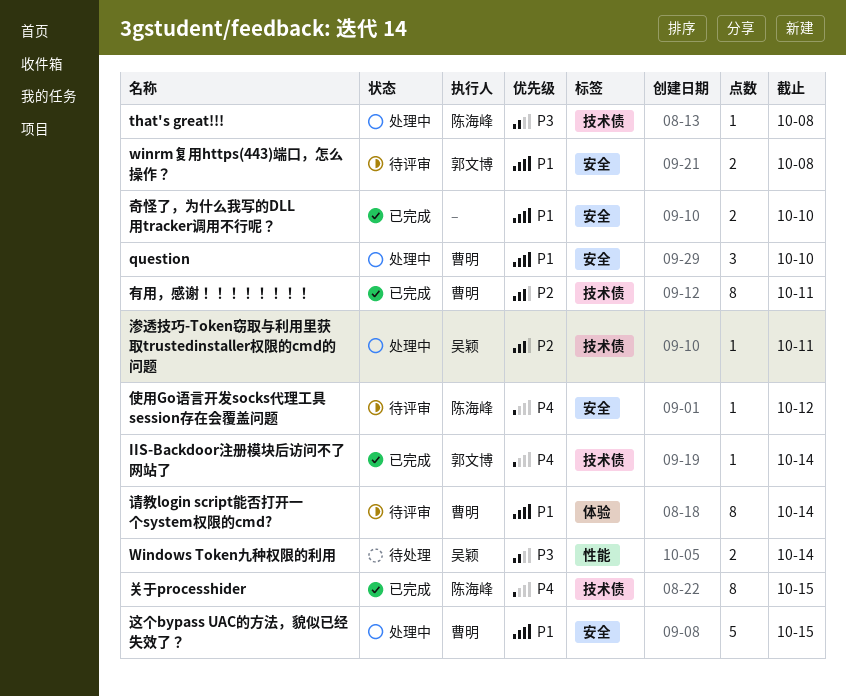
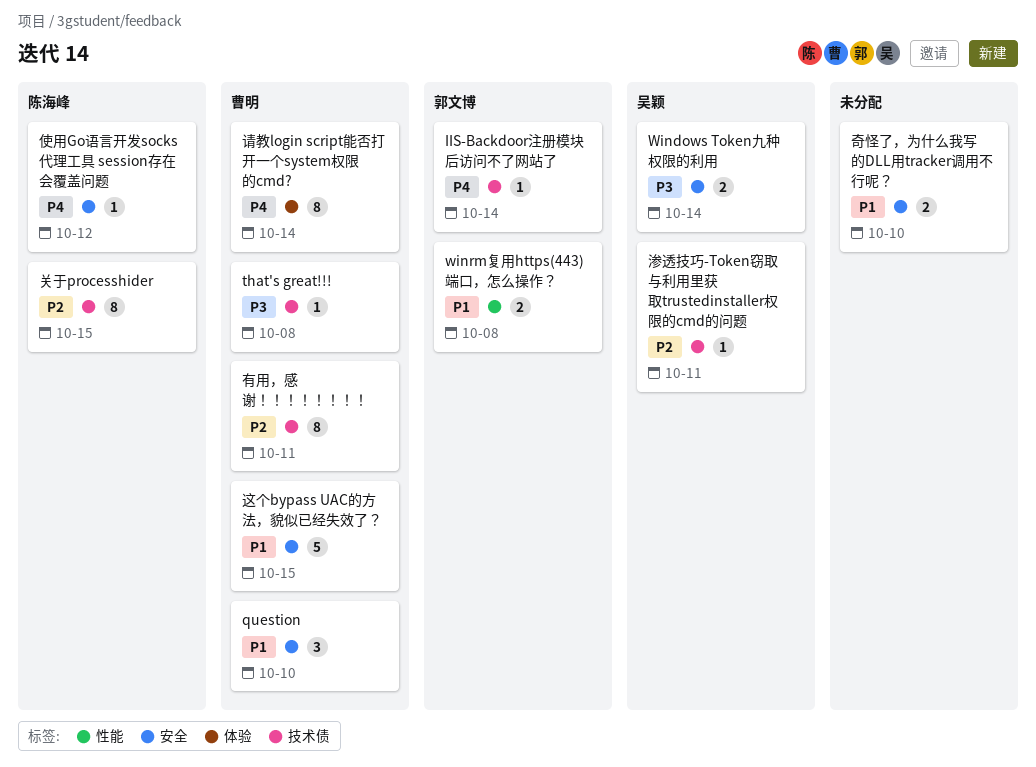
that's great!!!, owner: 陈海峰 -> 曹明
Windows Token九种权限的利用, label: 性能 -> 安全
winrm复用https(443)端口，怎么操作？, label: 安全 -> 性能
关于processhider, priority: P4 -> P2
请教login script能否打开一个system权限的cmd?, priority: P1 -> P4

